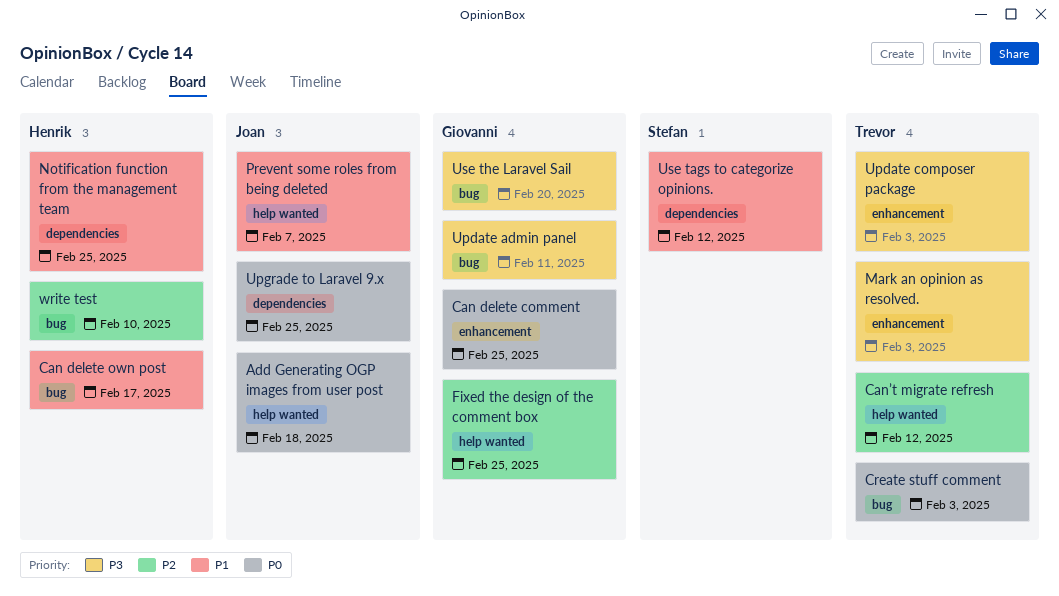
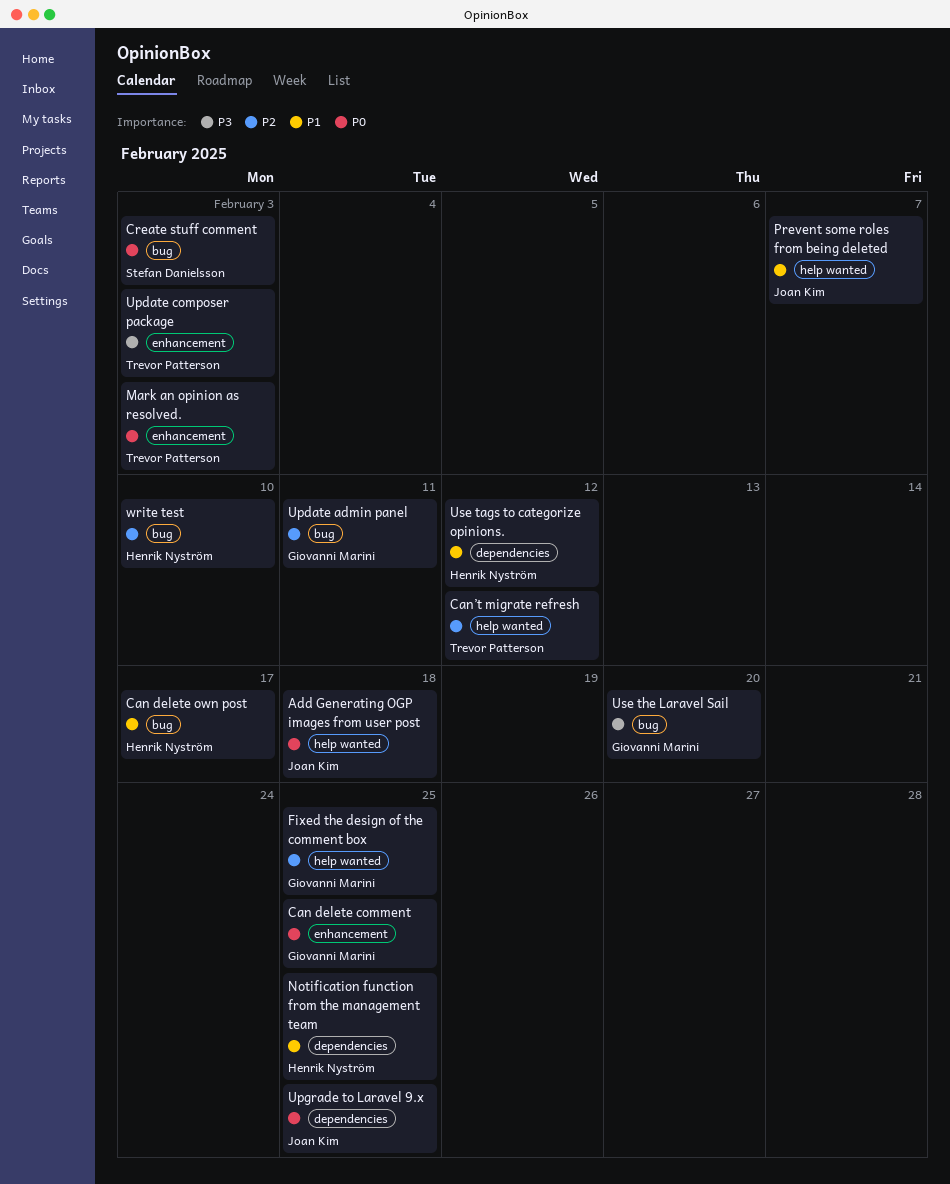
Create stuff comment, owner: Trevor Patterson -> Stefan Danielsson
Mark an opinion as resolved., priority: P3 -> P0
Update admin panel, priority: P3 -> P2
Use tags to categorize opinions., owner: Stefan Danielsson -> Henrik Nyström

